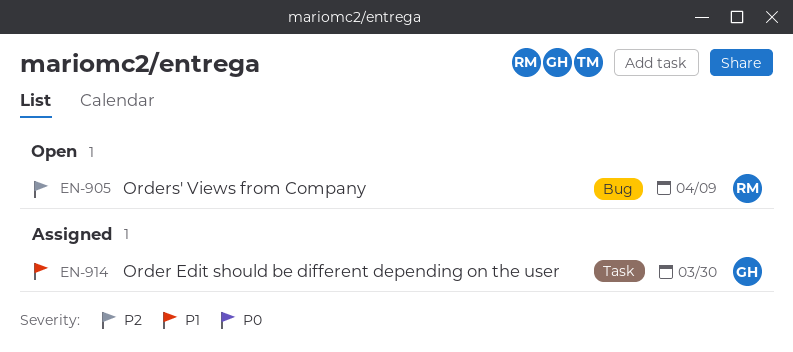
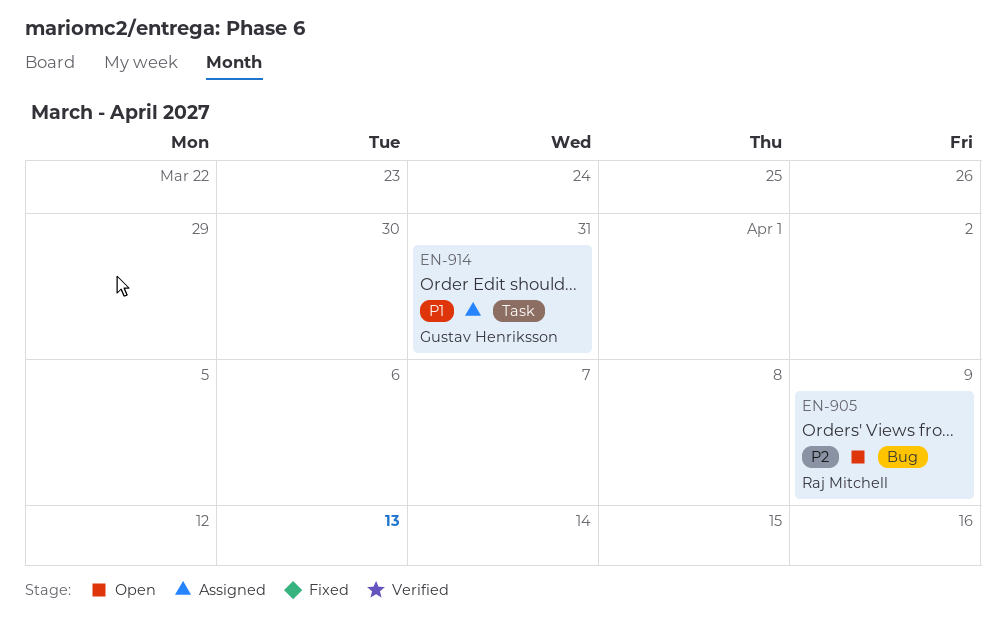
EN-914, due: Mar 30 -> Mar 31

